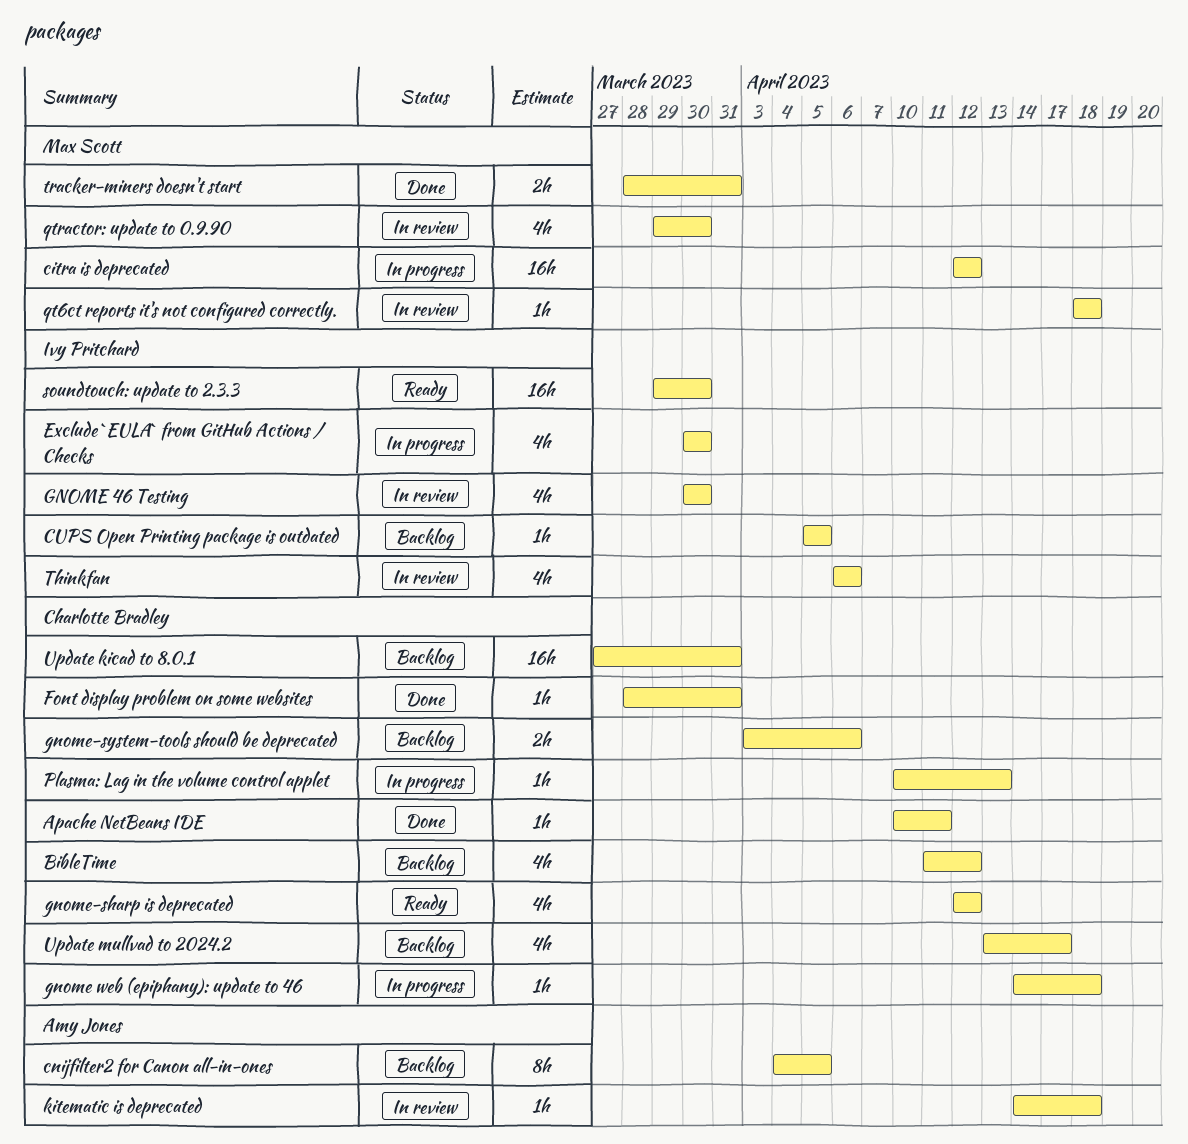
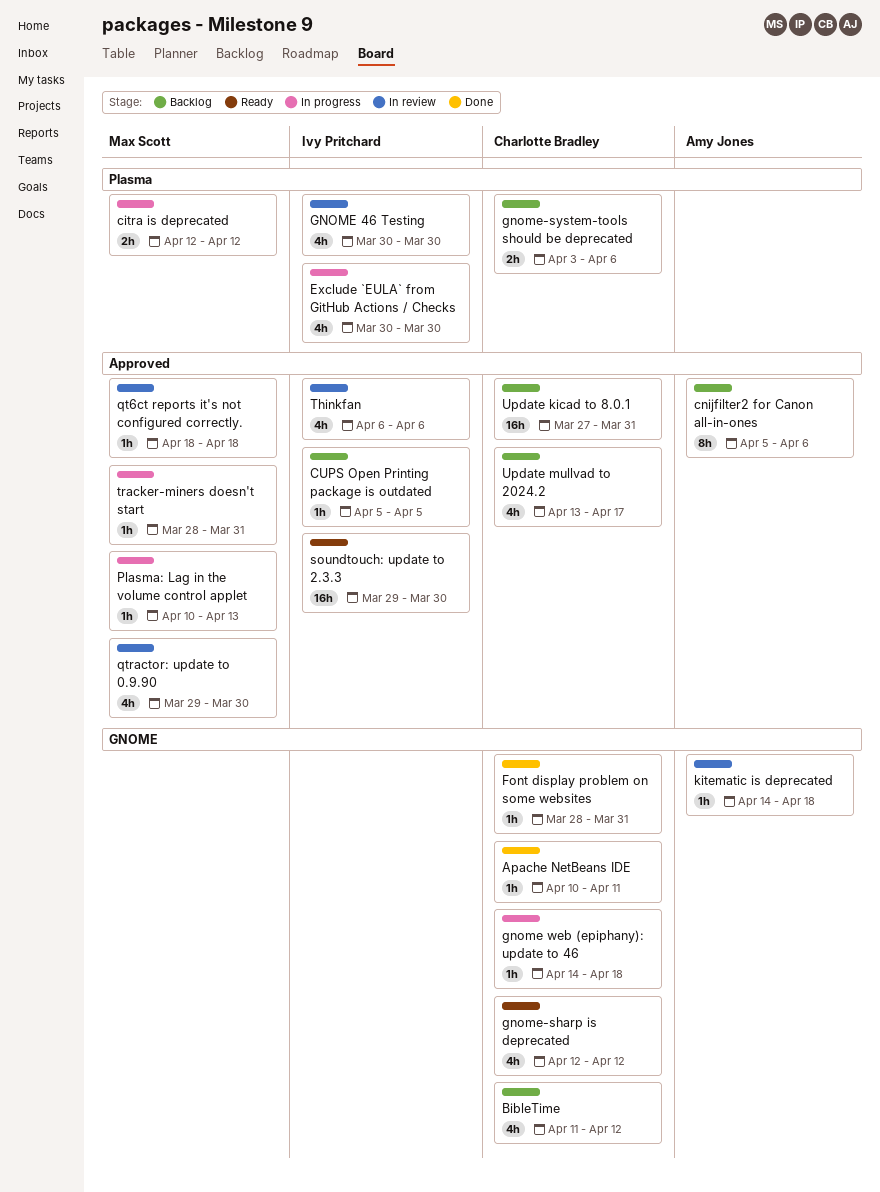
citra is deprecated, estimate: 16h -> 2h
cnijfilter2 for Canon all-in-ones, start: Apr 4 -> Apr 5
cnijfilter2 for Canon all-in-ones, due: Apr 5 -> Apr 6
Plasma: Lag in the volume control applet, owner: Charlotte Bradley -> Max Scott
tracker-miners doesn't start, status: Done -> In progress
tracker-miners doesn't start, estimate: 2h -> 1h

